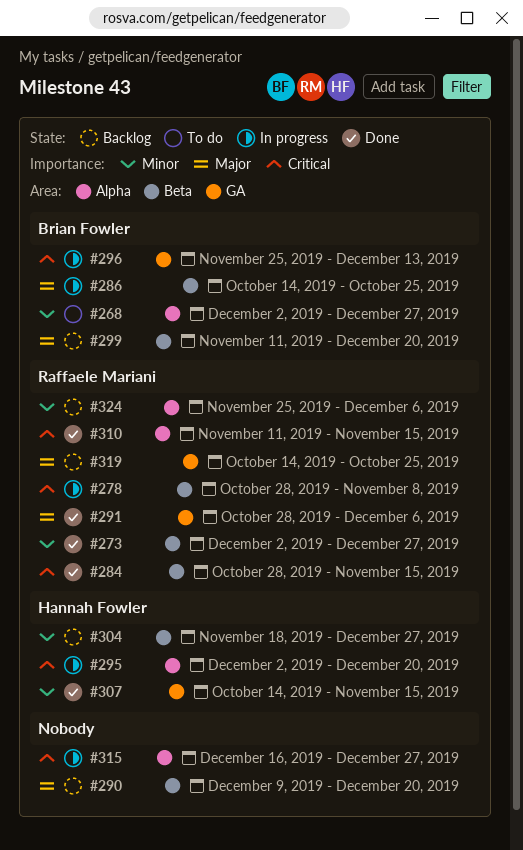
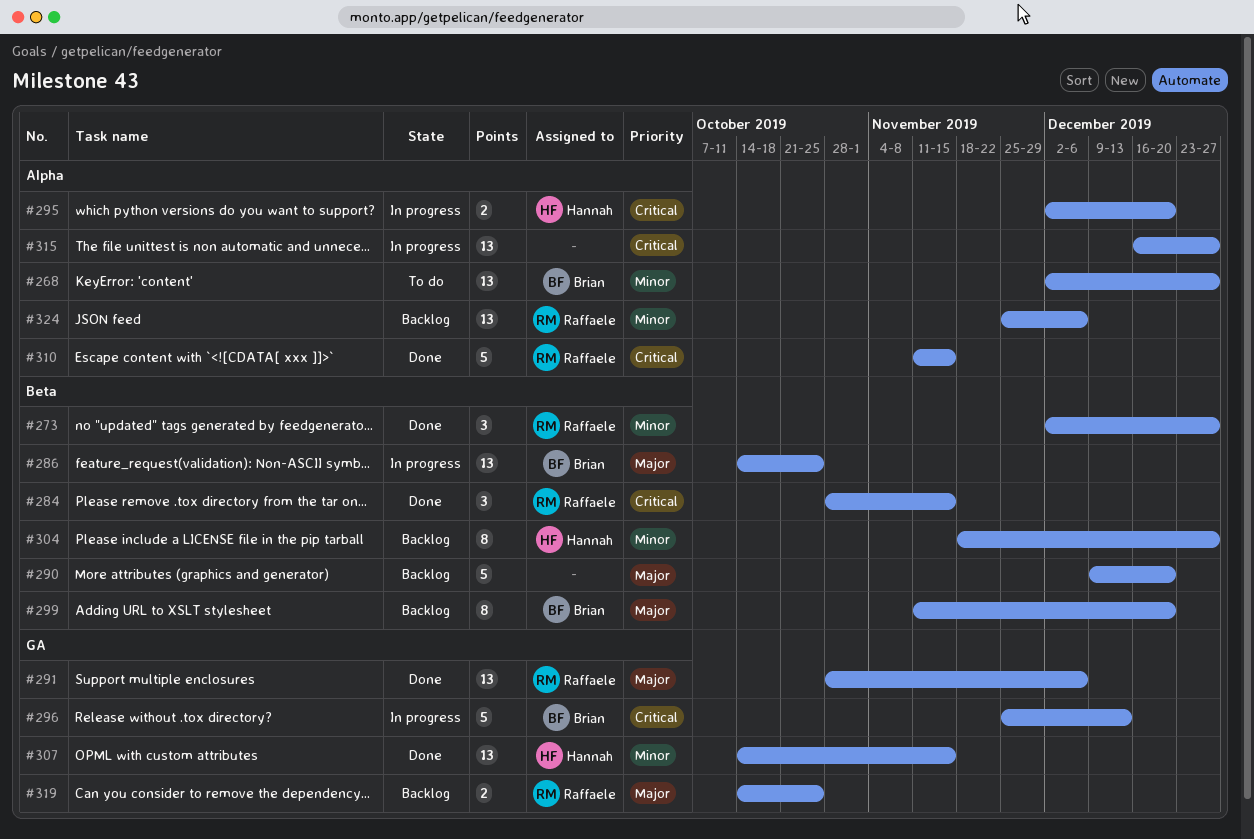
#278: present -> none

